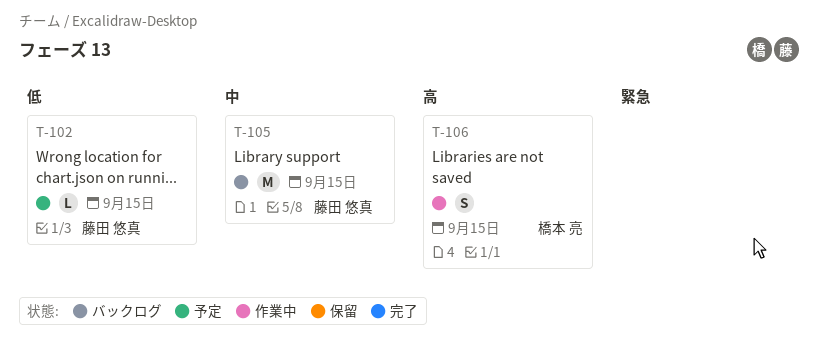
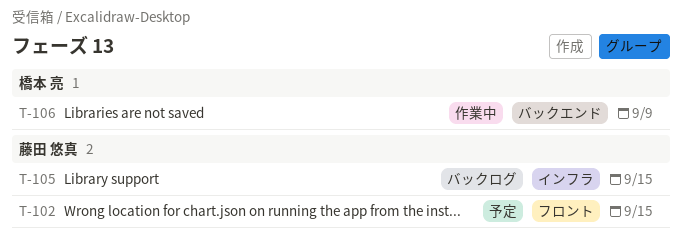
T-106, due: Sep 15 -> Sep 9

